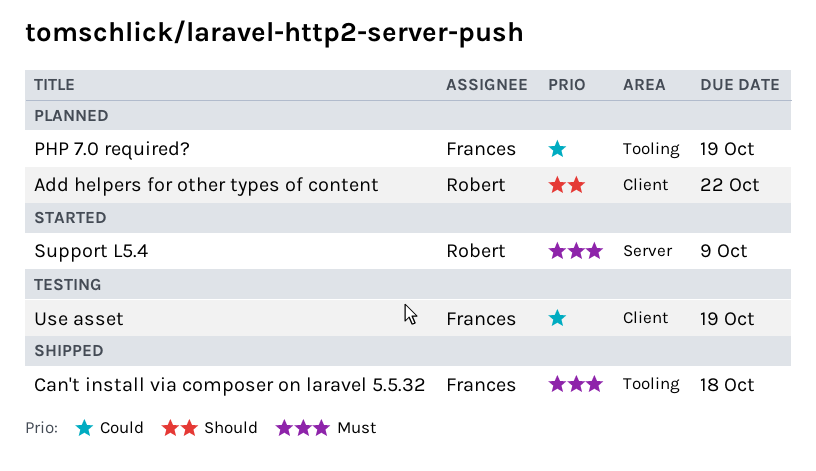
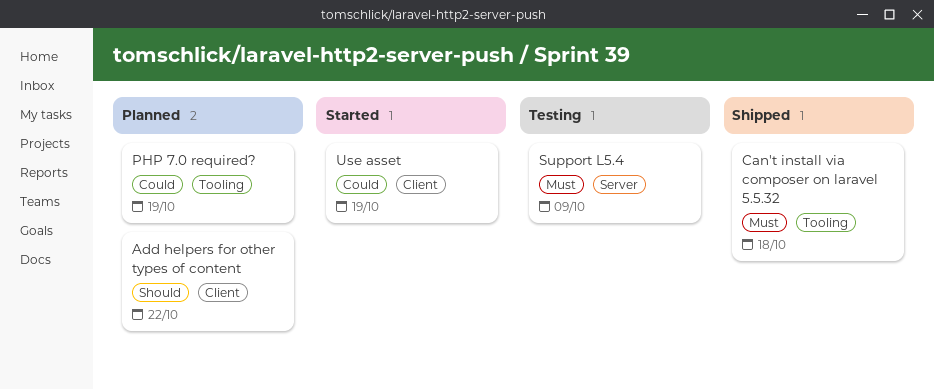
Support L5.4, status: Started -> Testing
Use asset, status: Testing -> Started

